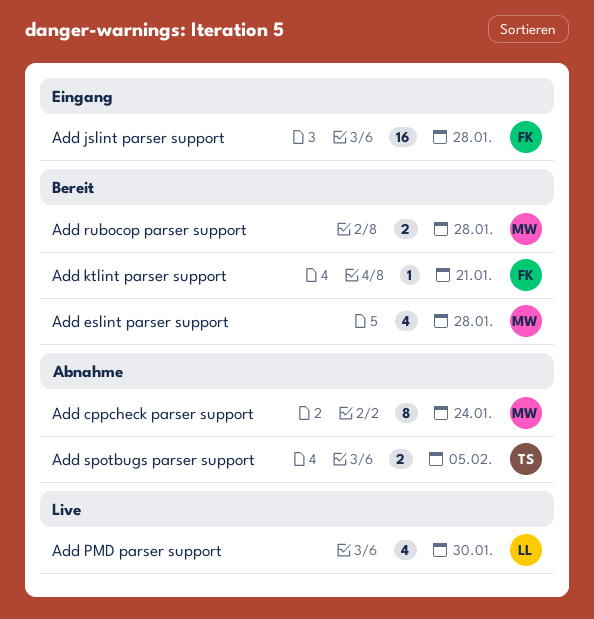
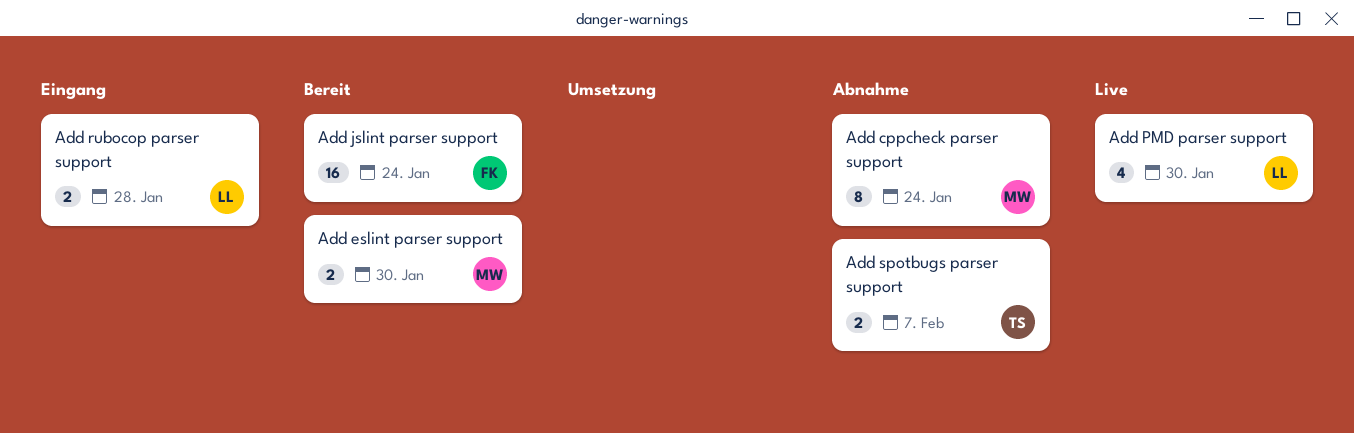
Add eslint parser support, estimate: 4 -> 2
Add eslint parser support, due: Jan 28 -> Jan 30
Add jslint parser support, status: Eingang -> Bereit
Add jslint parser support, due: Jan 28 -> Jan 24
Add ktlint parser support: present -> none
Add rubocop parser support, status: Bereit -> Eingang
Add rubocop parser support, owner: MW -> LL
Add spotbugs parser support, due: Feb 5 -> Feb 7

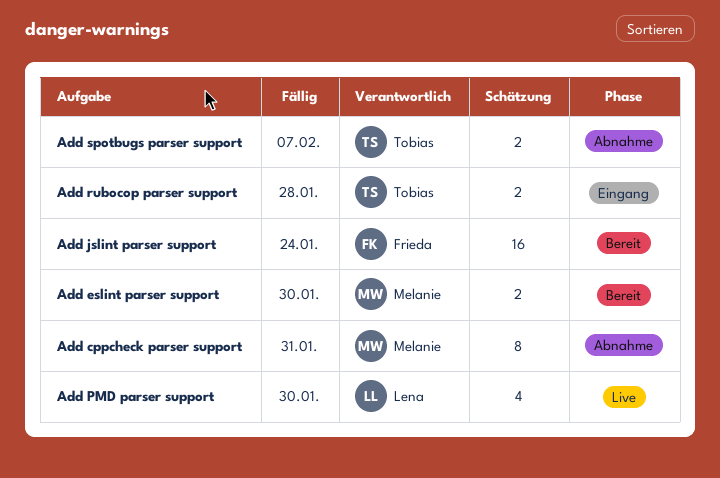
Add cppcheck parser support, due: Jan 24 -> Jan 31
Add rubocop parser support, owner: Lena -> Tobias

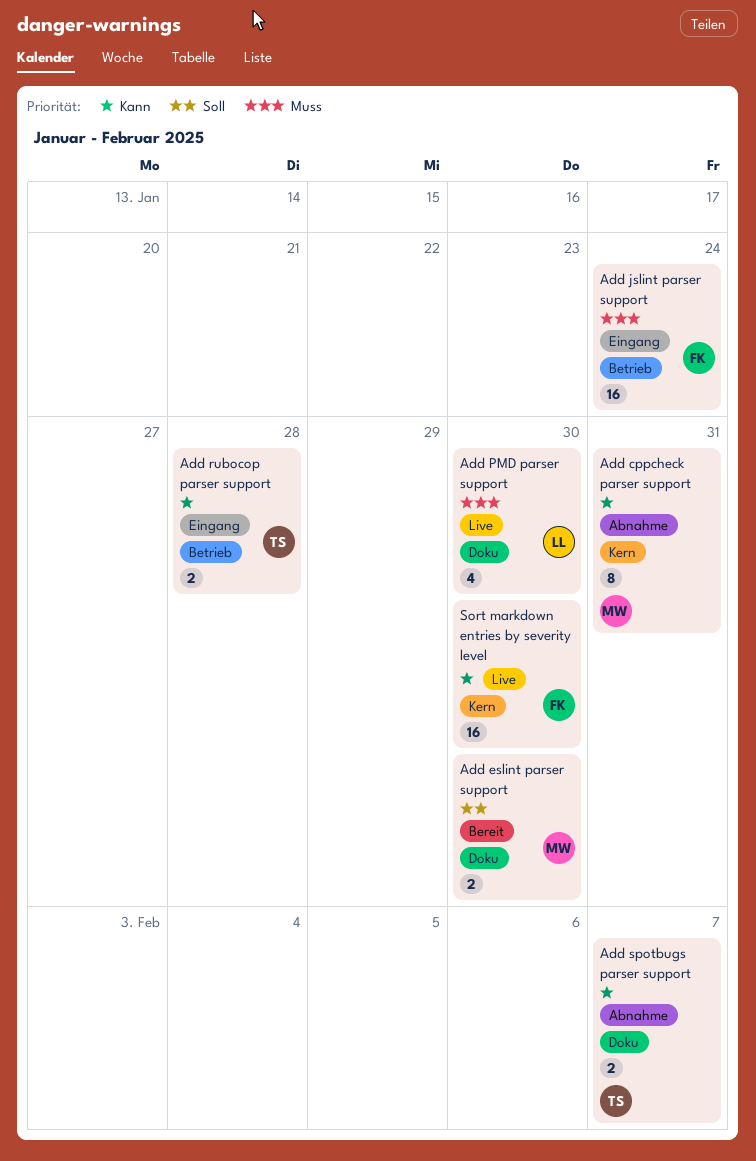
Add jslint parser support, status: Bereit -> Eingang
Sort markdown entries by severity level: none -> present

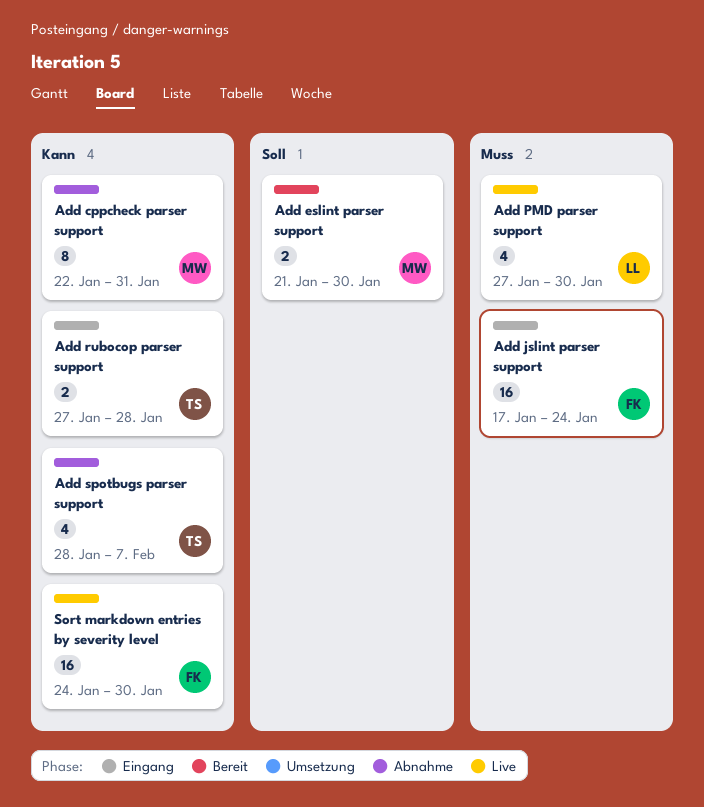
Add spotbugs parser support, estimate: 2 -> 4

